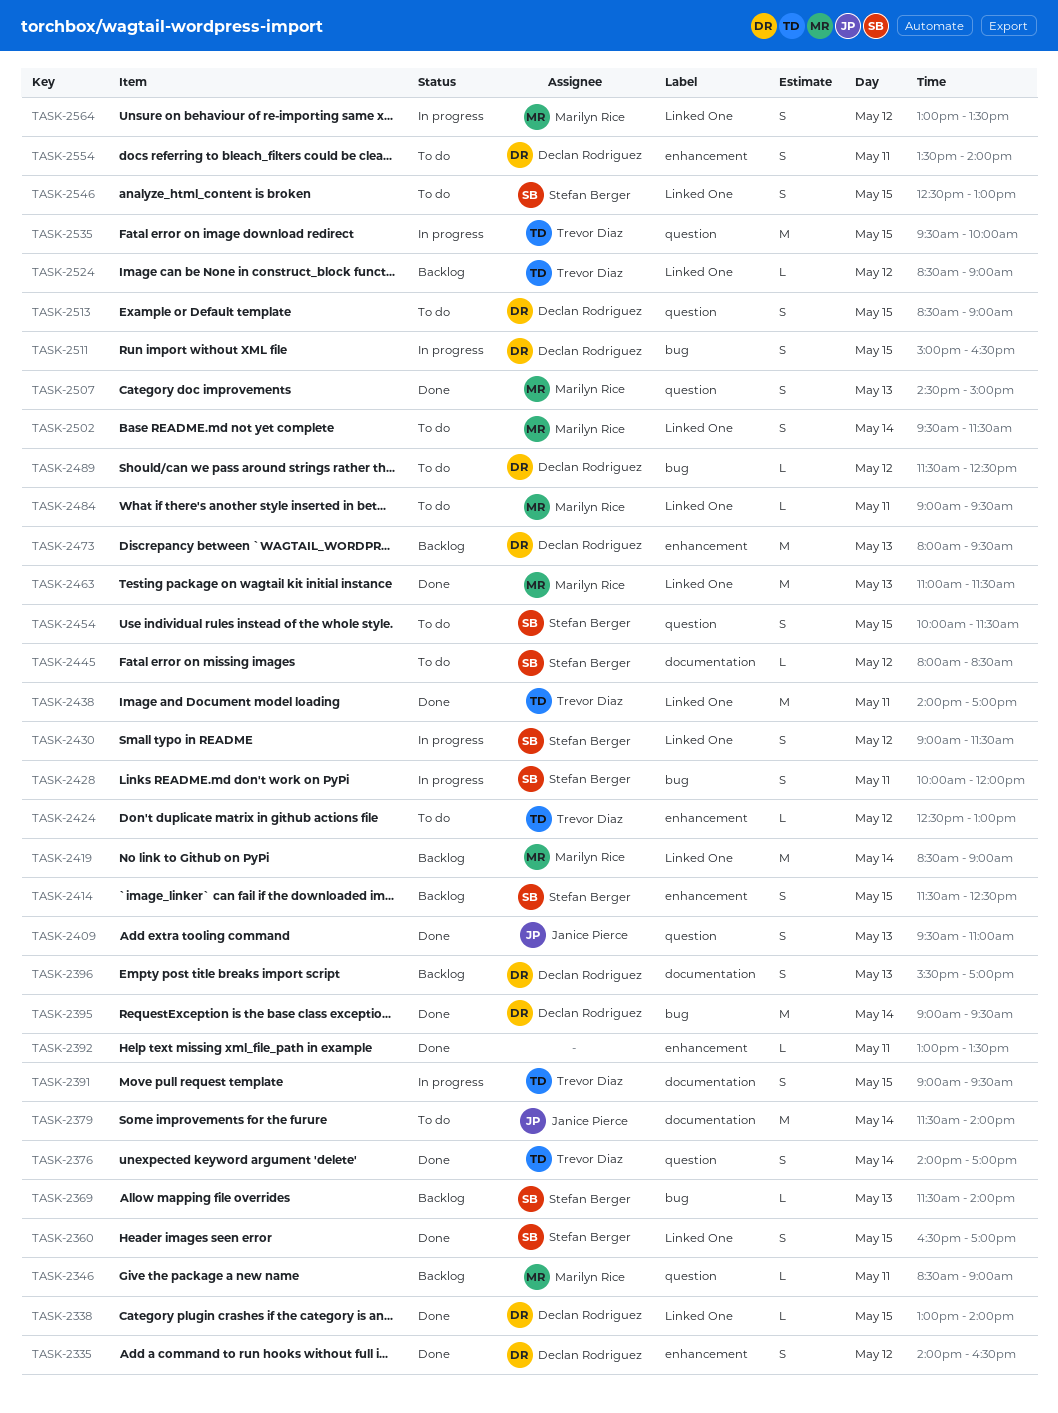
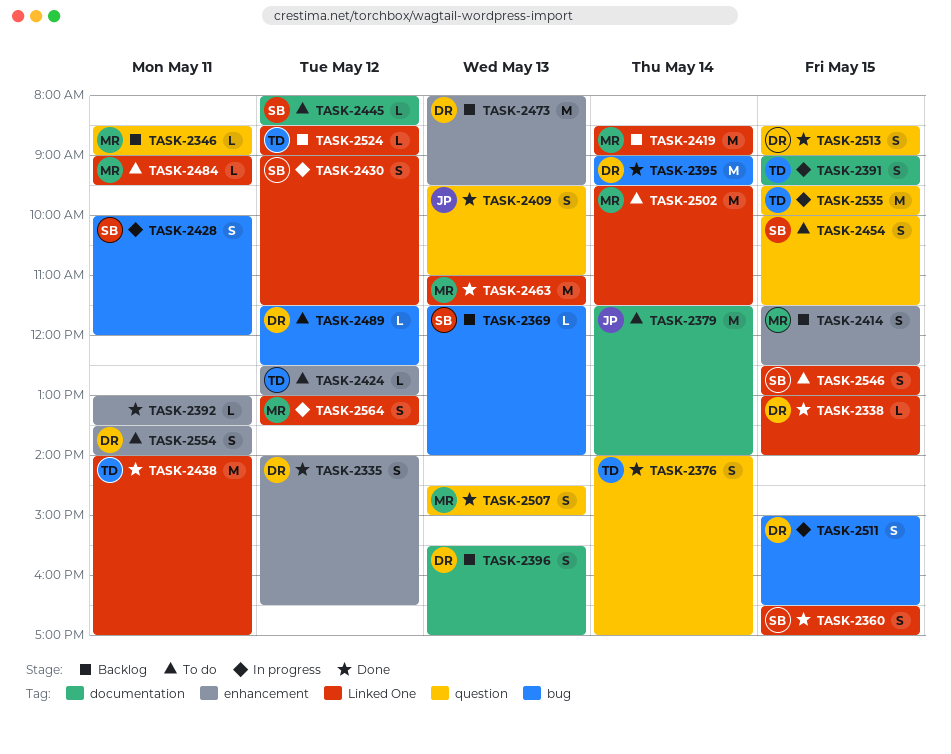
TASK-2414, owner: Stefan Berger -> Marilyn Rice
TASK-2502, estimate: S -> M
TASK-2513, status: To do -> Done

